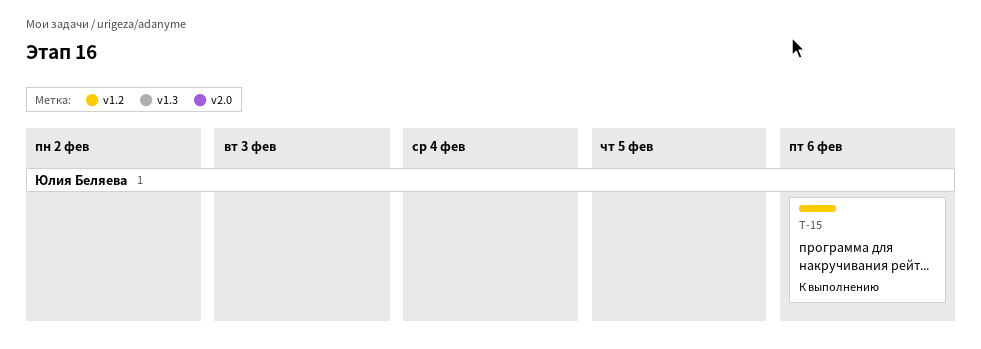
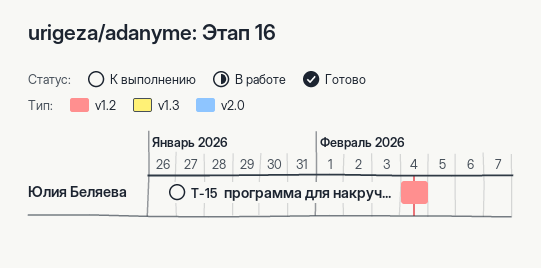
T-15, due: Feb 6 -> Feb 4

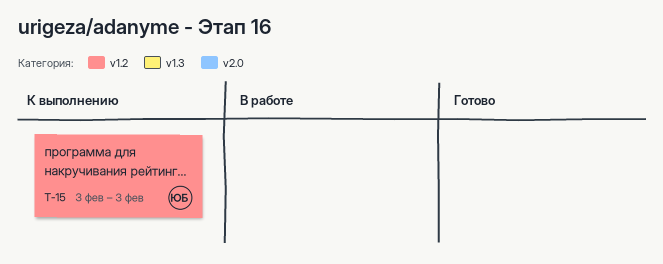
T-15, start: Feb 4 -> Feb 3
T-15, due: Feb 4 -> Feb 3

